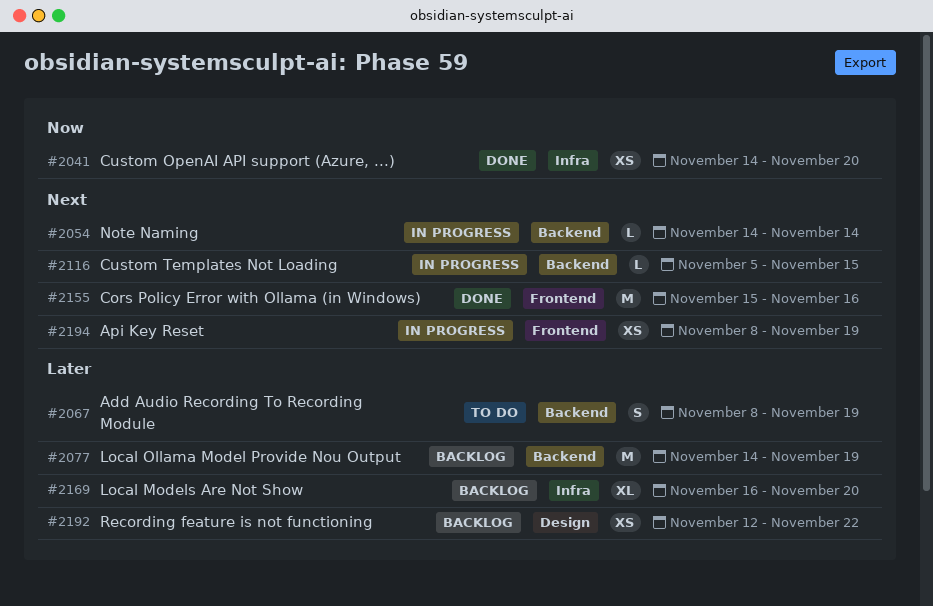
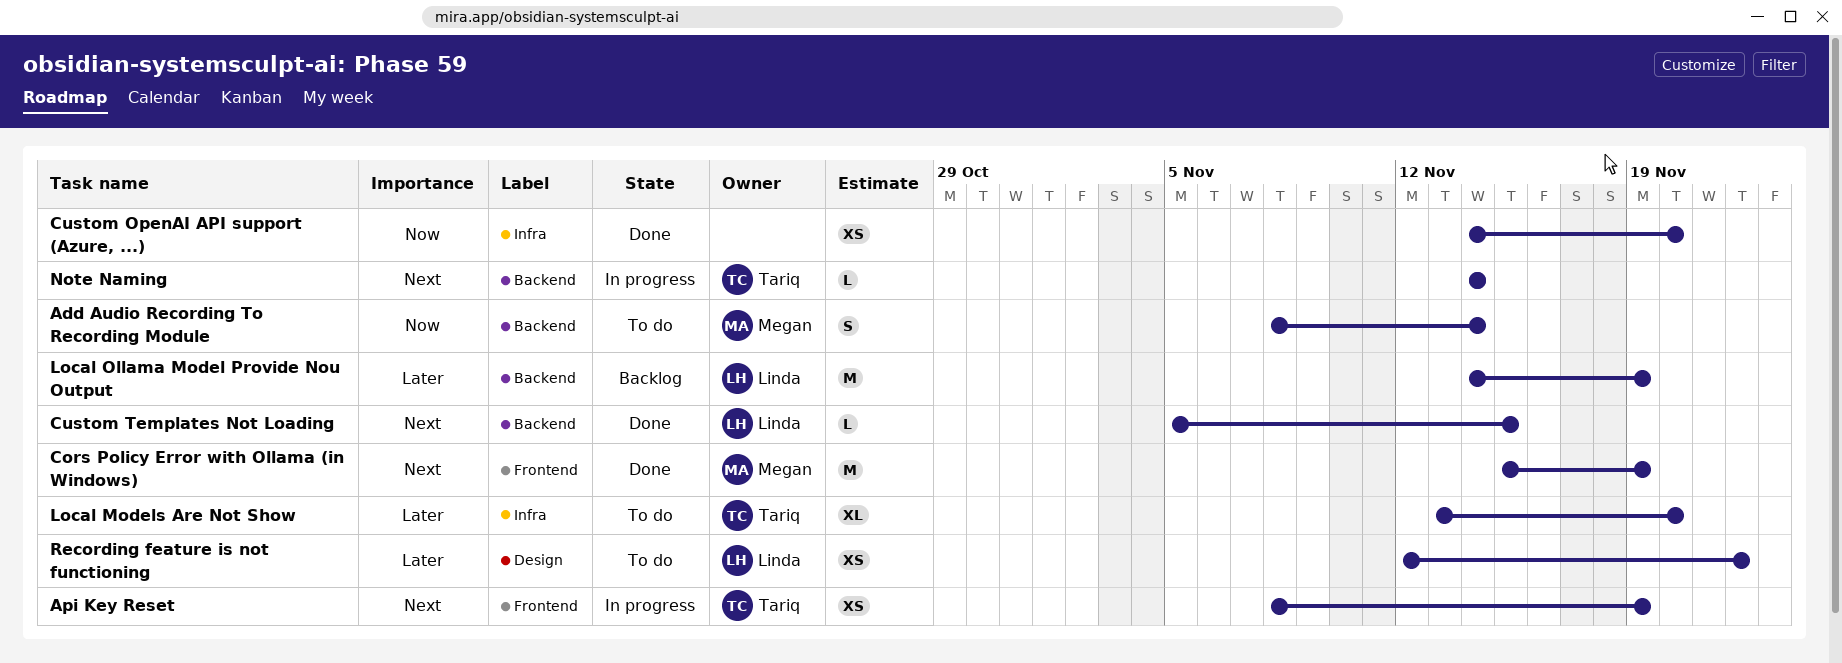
Add Audio Recording To Recording Module, priority: Later -> Now
Add Audio Recording To Recording Module, due: Nov 19 -> Nov 14
Cors Policy Error with Ollama (in Windows), due: Nov 16 -> Nov 19
Custom Templates Not Loading, status: In progress -> Done
Local Models Are Not Show, status: Backlog -> To do
Local Models Are Not Show, start: Nov 16 -> Nov 13
Recording feature is not functioning, status: Backlog -> To do

